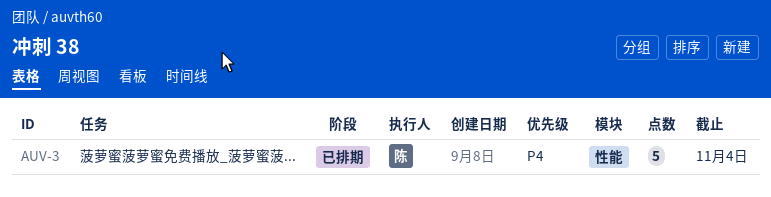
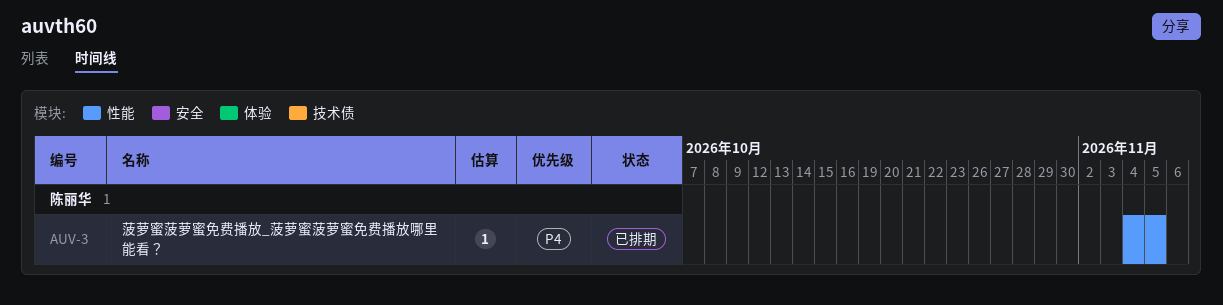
AUV-3, estimate: 5 -> 1
AUV-3, due: Nov 4 -> Nov 5

